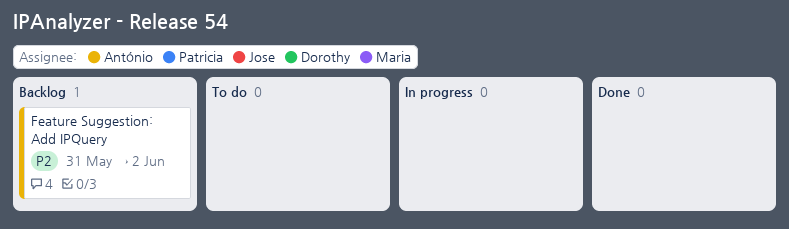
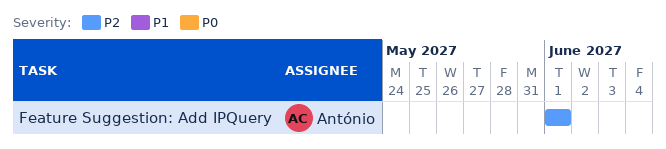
Feature Suggestion: Add IPQuery, start: May 31 -> Jun 1
Feature Suggestion: Add IPQuery, due: Jun 2 -> Jun 1

